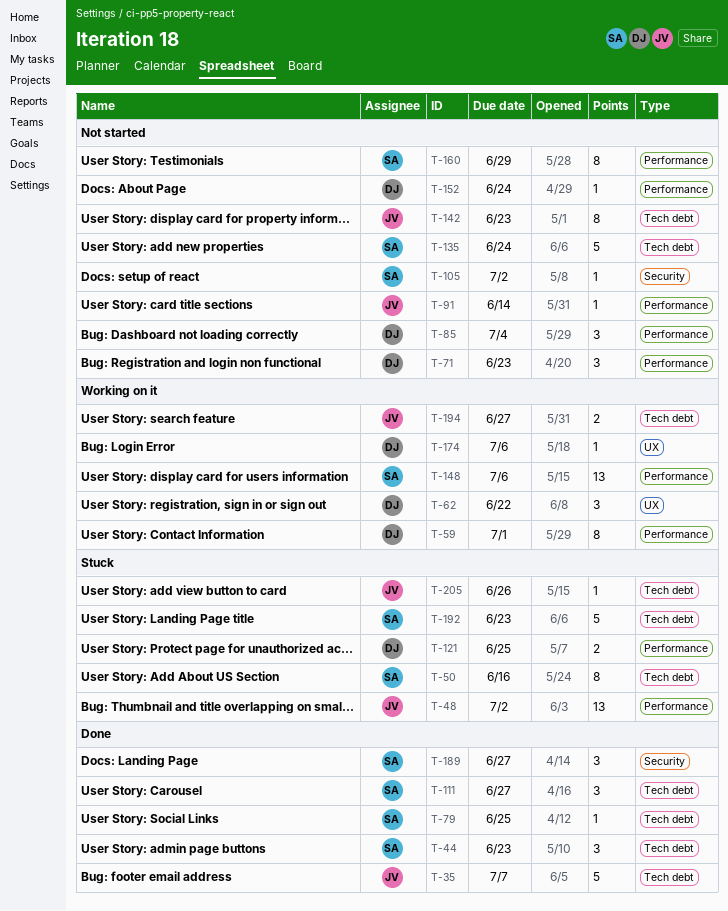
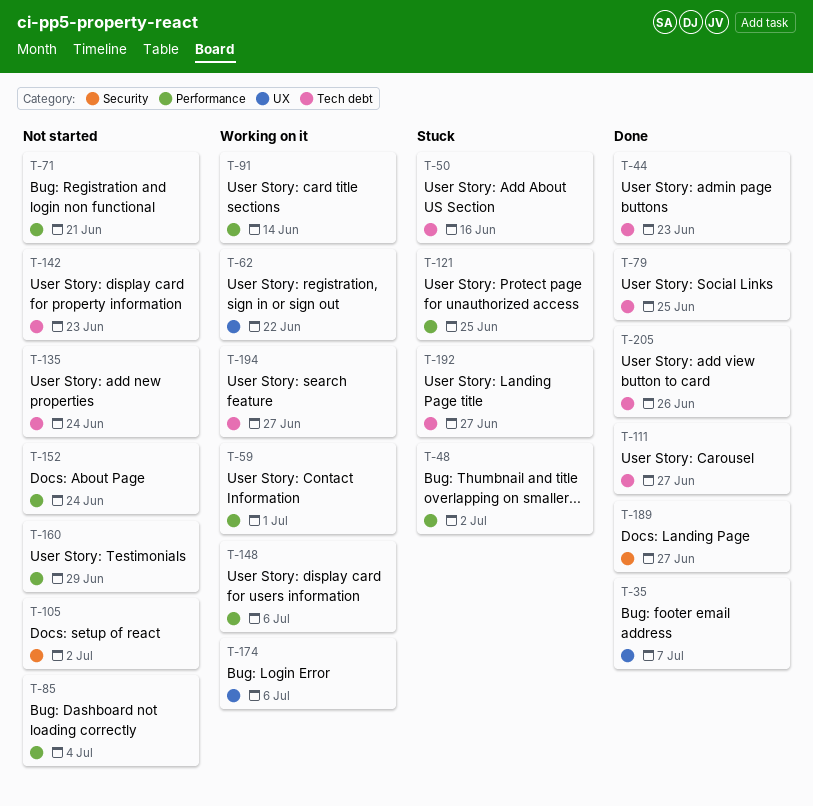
T-35, label: Tech debt -> UX
T-71, due: Jun 23 -> Jun 21
T-91, status: Not started -> Working on it
T-192, due: Jun 23 -> Jun 27
T-205, status: Stuck -> Done

